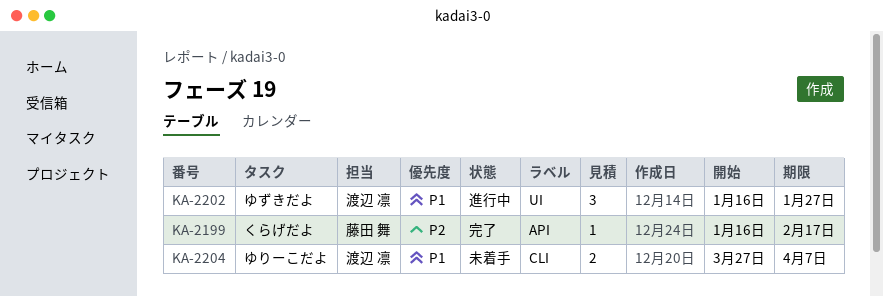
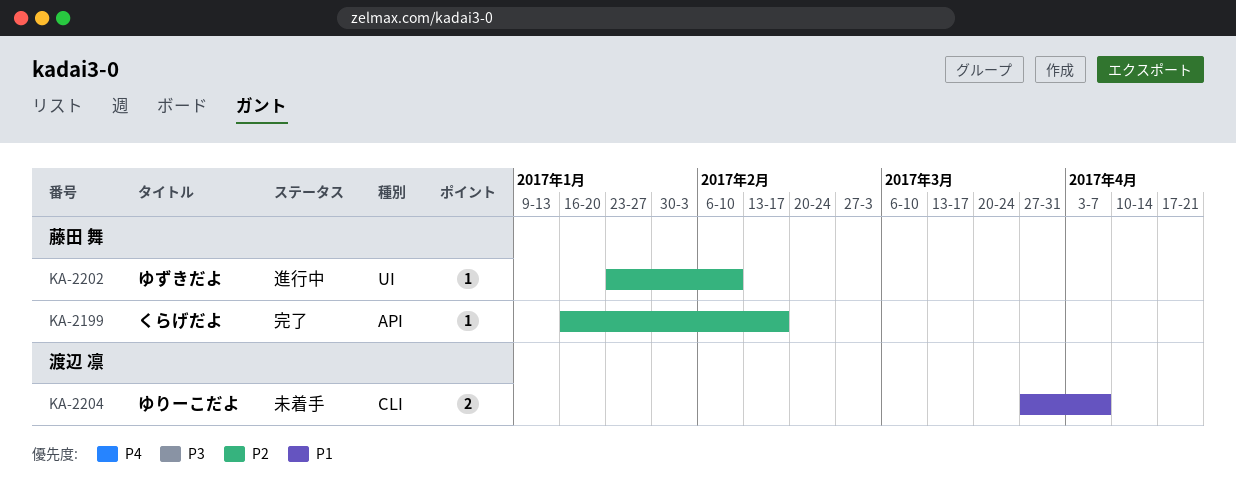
KA-2202, owner: 渡辺 凛 -> 藤田 舞
KA-2202, priority: P1 -> P2
KA-2202, estimate: 3 -> 1
KA-2202, start: Jan 16 -> Jan 23
KA-2202, due: Jan 27 -> Feb 10

